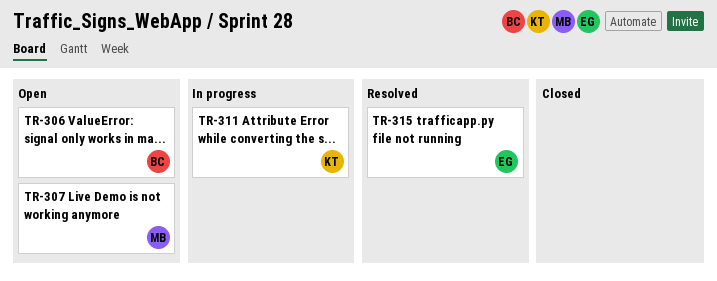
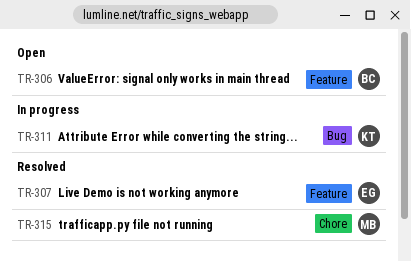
TR-307, status: Open -> Resolved
TR-307, owner: MB -> EG
TR-315, owner: EG -> MB

